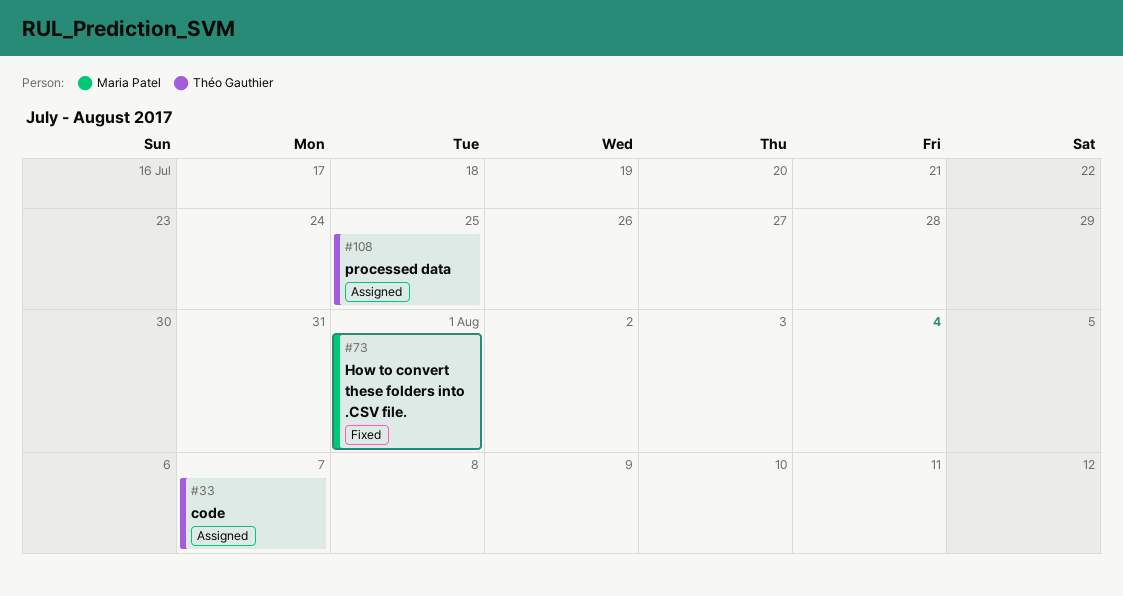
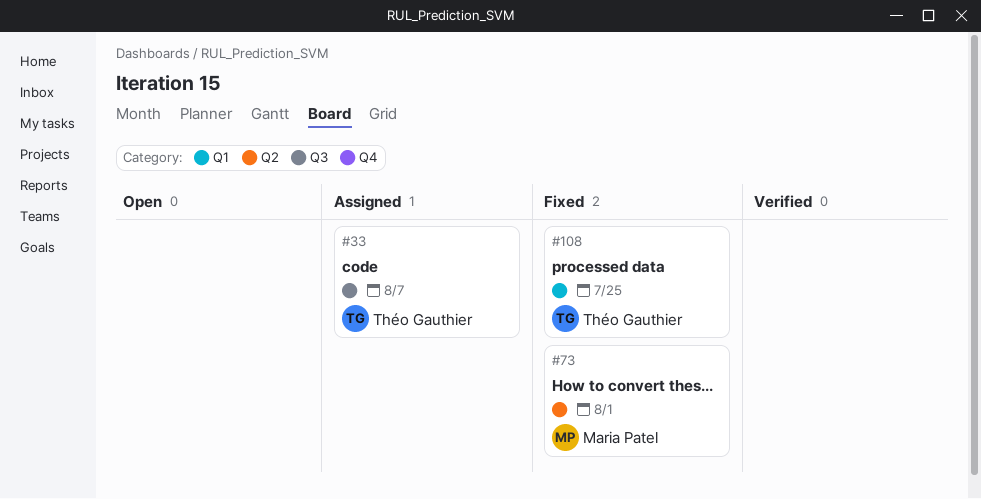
#108, status: Assigned -> Fixed

